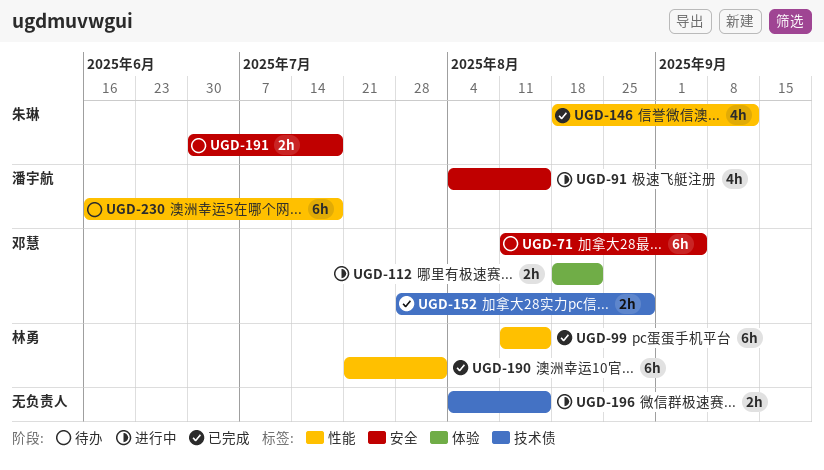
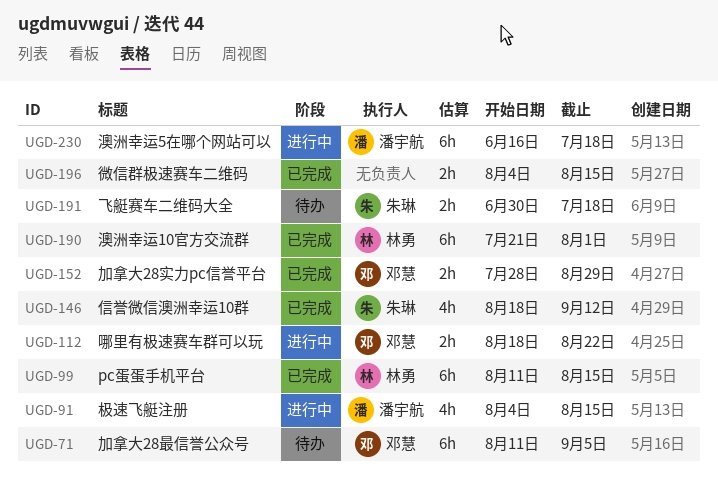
UGD-196, status: 进行中 -> 已完成
UGD-230, status: 待办 -> 进行中

